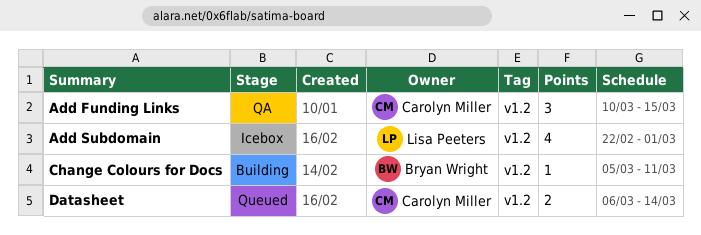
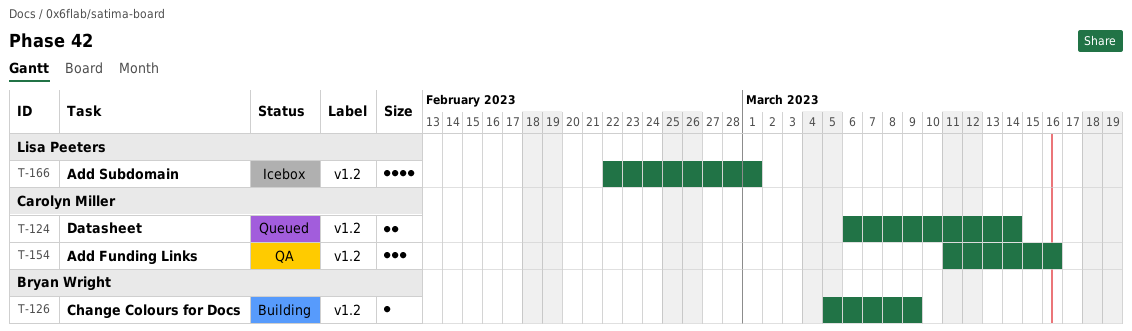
Add Funding Links, start: Mar 10 -> Mar 11
Add Funding Links, due: Mar 15 -> Mar 16
Change Colours for Docs, due: Mar 11 -> Mar 9

